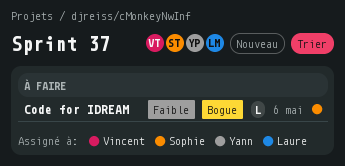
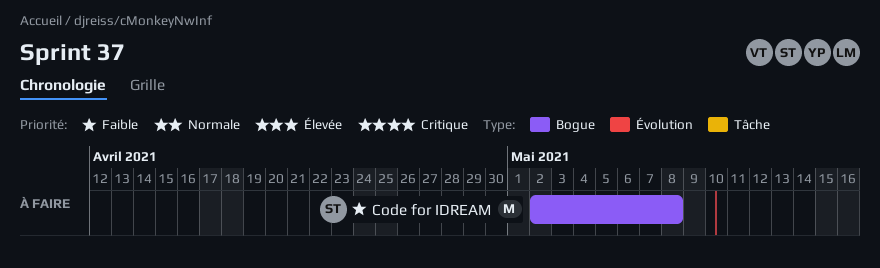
Code for IDREAM, estimate: L -> M
Code for IDREAM, due: May 6 -> May 8

